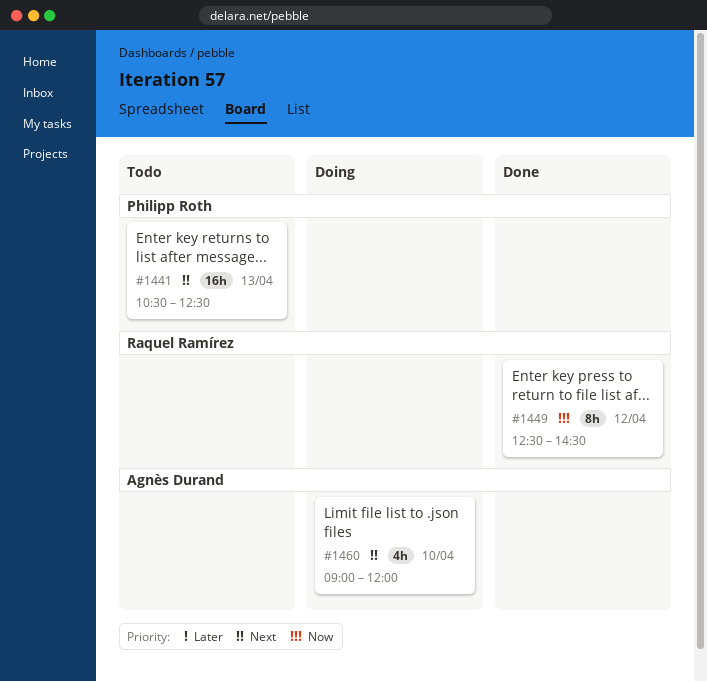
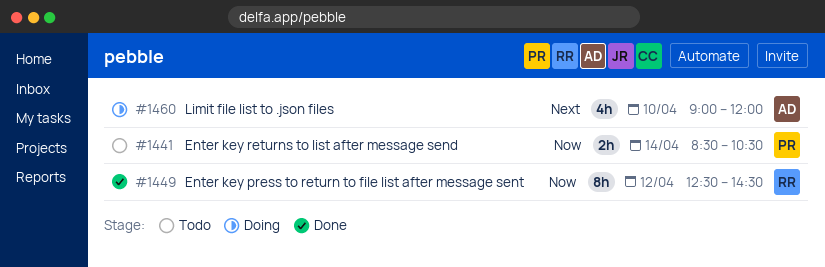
#1441, priority: Next -> Now
#1441, estimate: 16h -> 2h
#1441, day: Apr 13 -> Apr 14
#1441, begins: 10:30 -> 08:30
#1441, ends: 12:30 -> 10:30

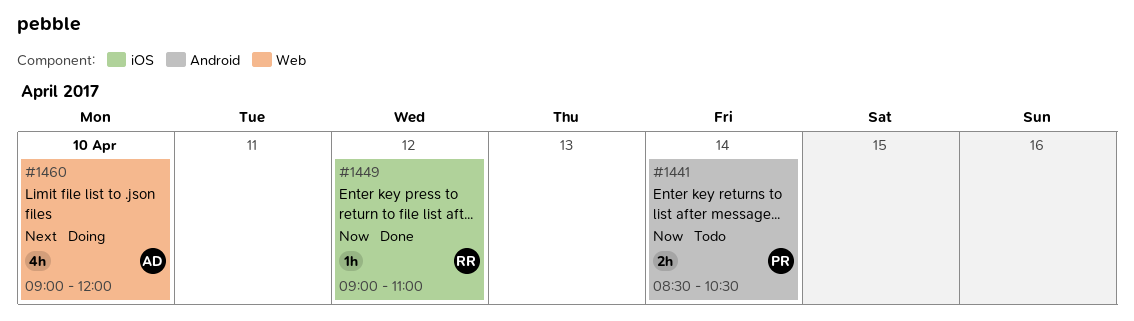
#1449, estimate: 8h -> 1h
#1449, begins: 12:30 -> 09:00
#1449, ends: 14:30 -> 11:00

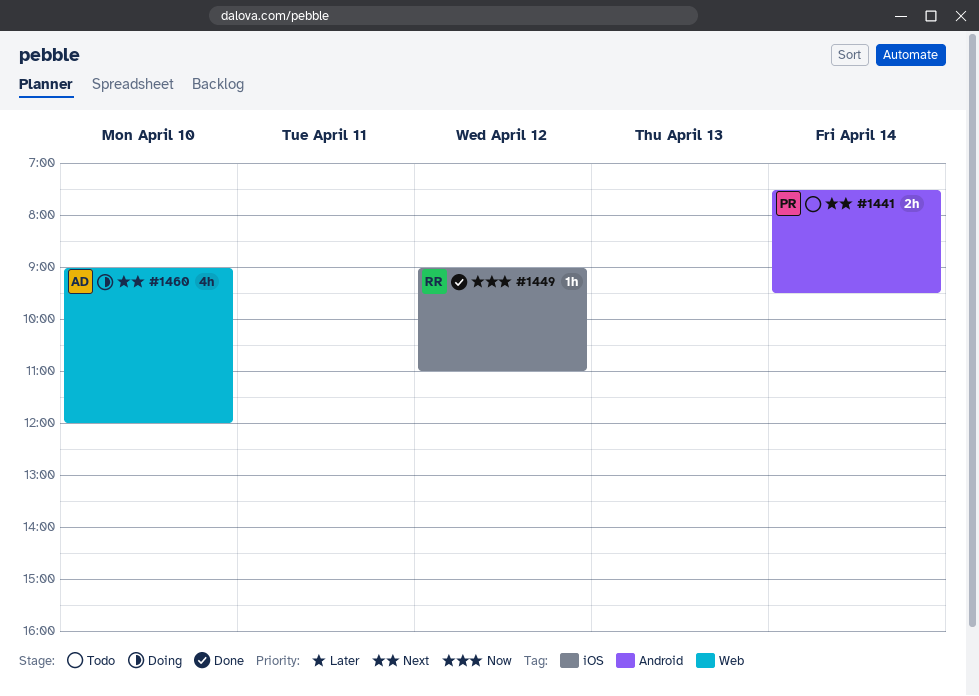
#1441, priority: Now -> Next
#1441, begins: 08:30 -> 07:30
#1441, ends: 10:30 -> 09:30

